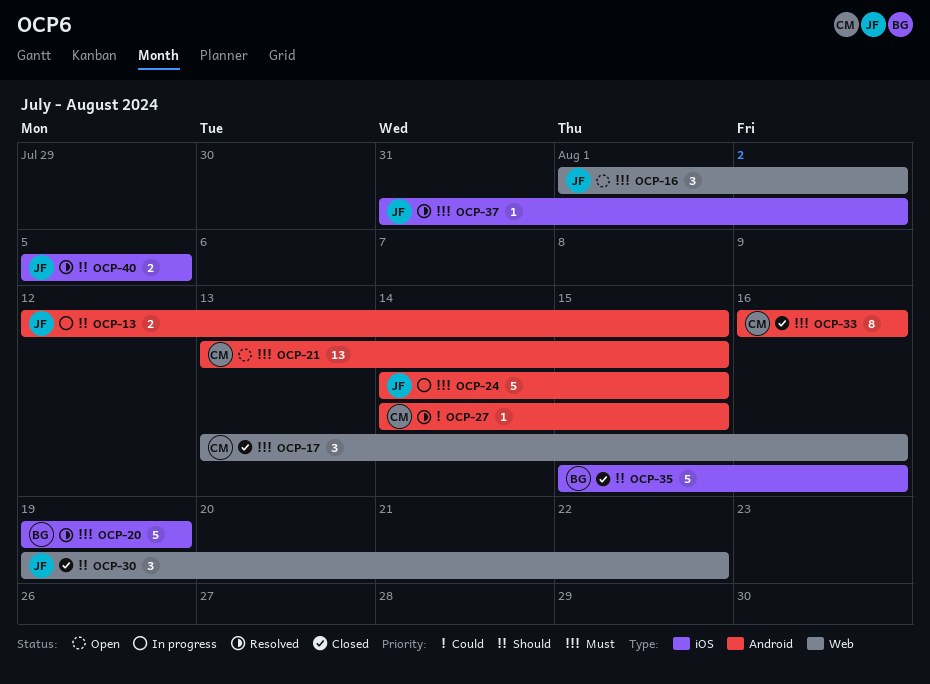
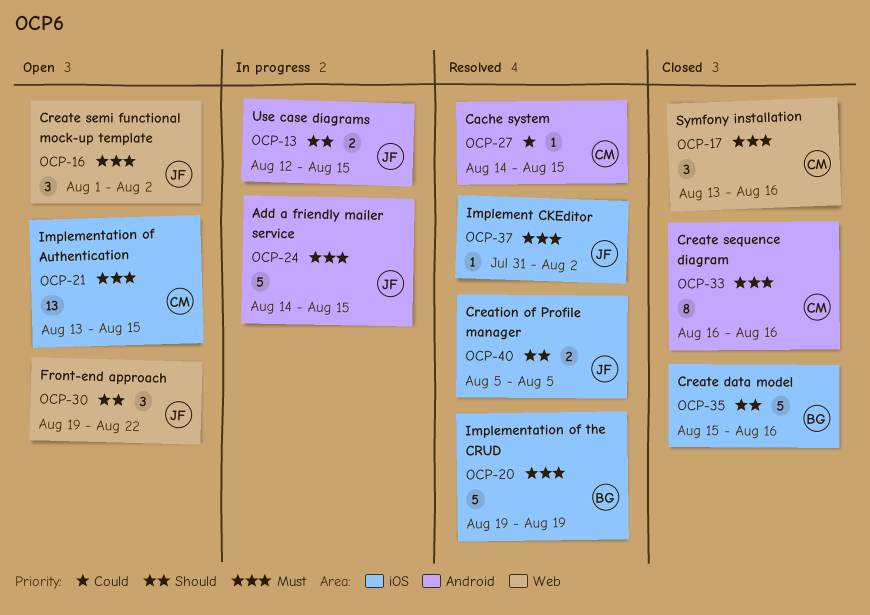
OCP-21, label: Android -> iOS
OCP-30, status: Closed -> Open

